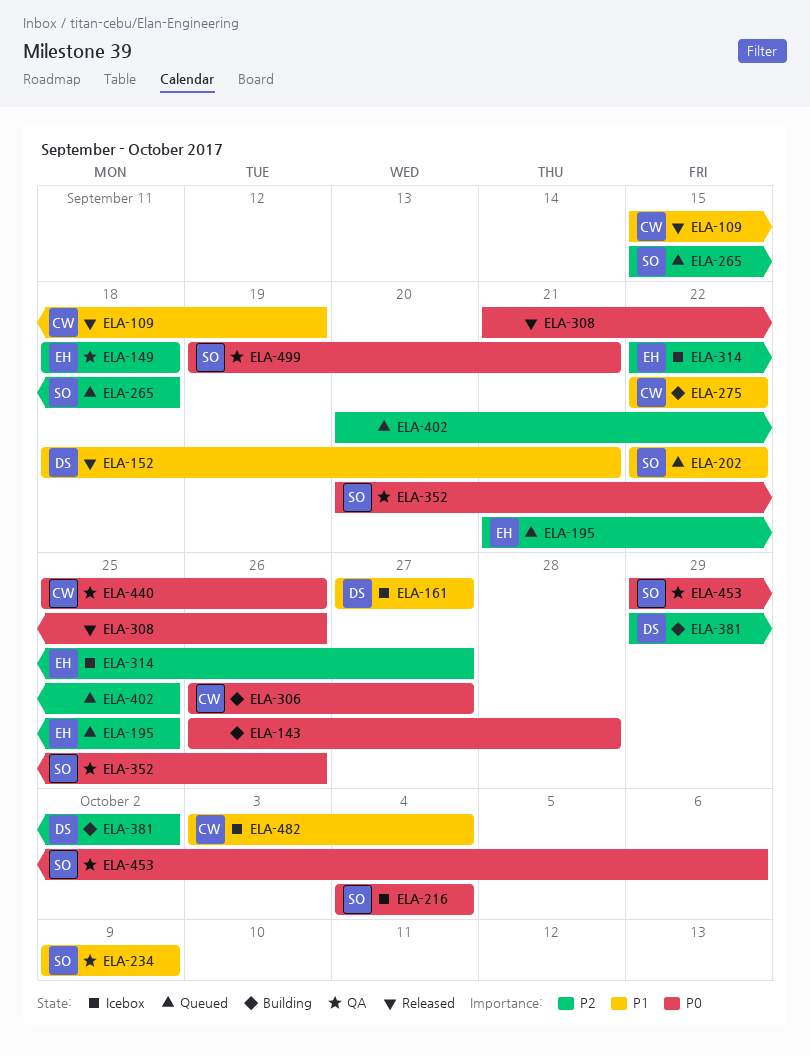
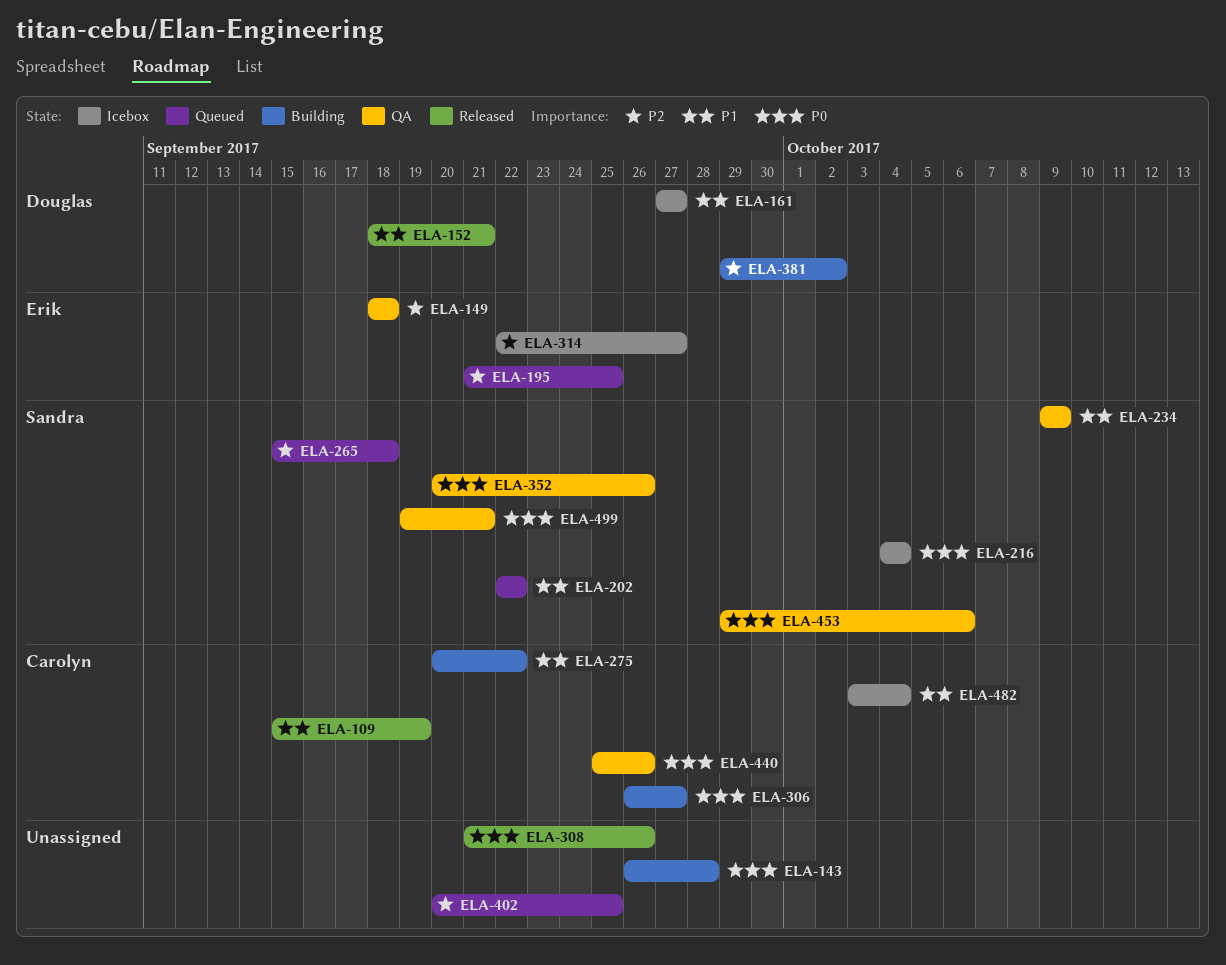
ELA-275, start: Sep 22 -> Sep 20

